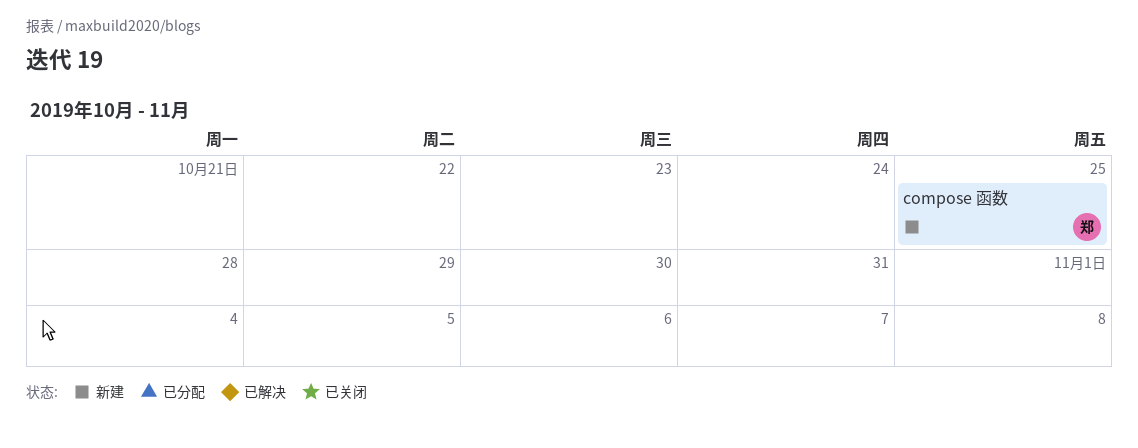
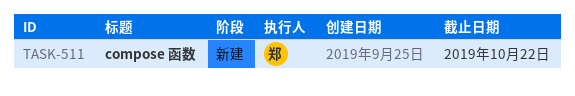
compose 函数, due: Oct 25 -> Oct 22

